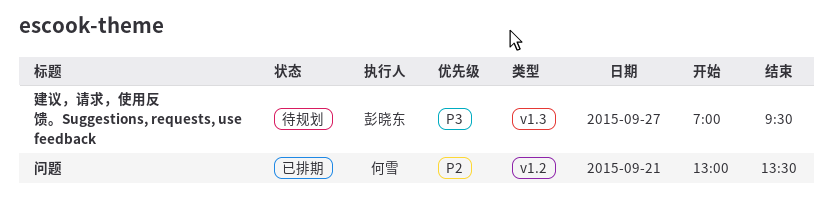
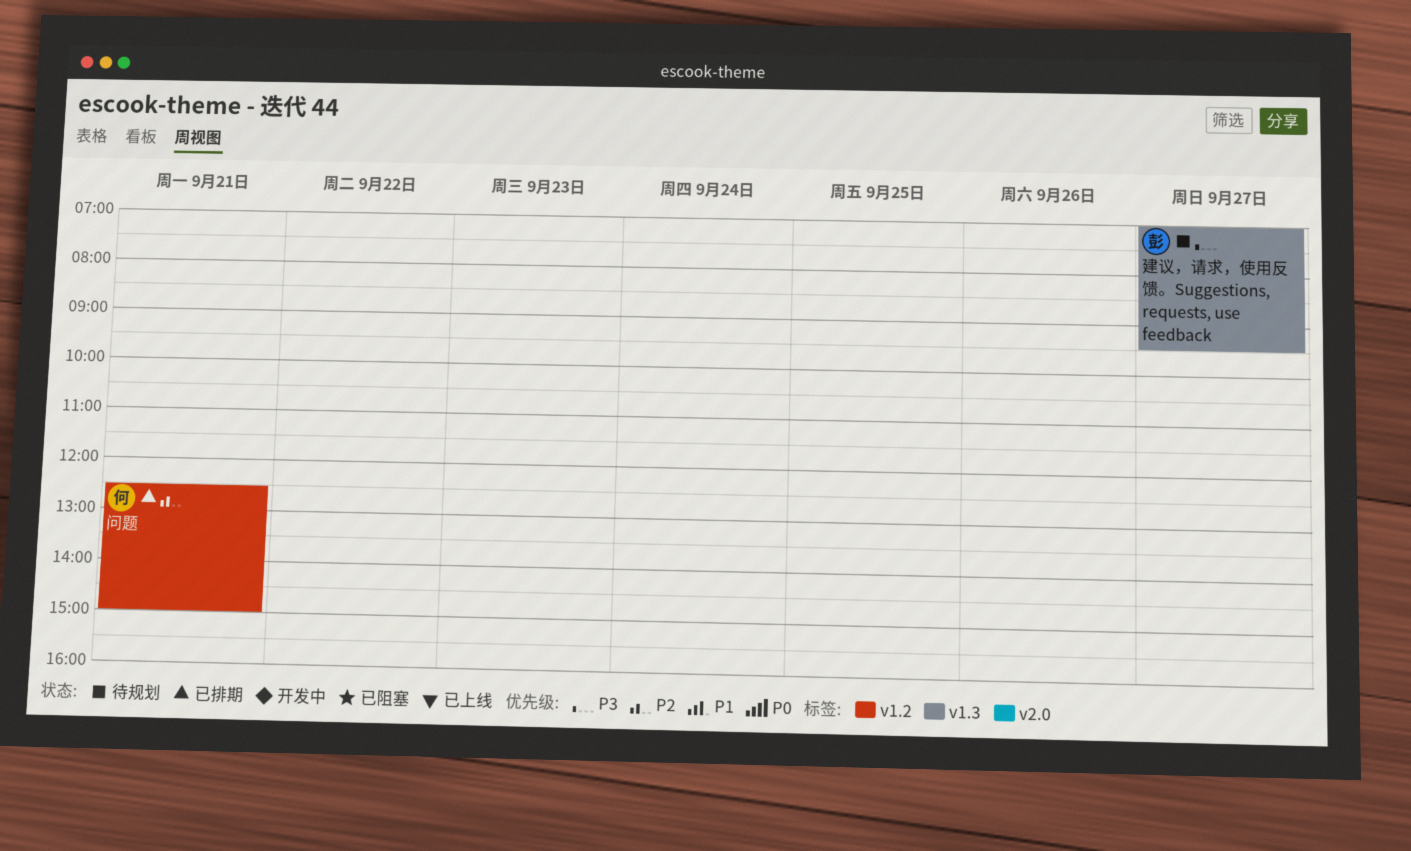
问题, begins: 13:00 -> 12:30
问题, ends: 13:30 -> 15:00

